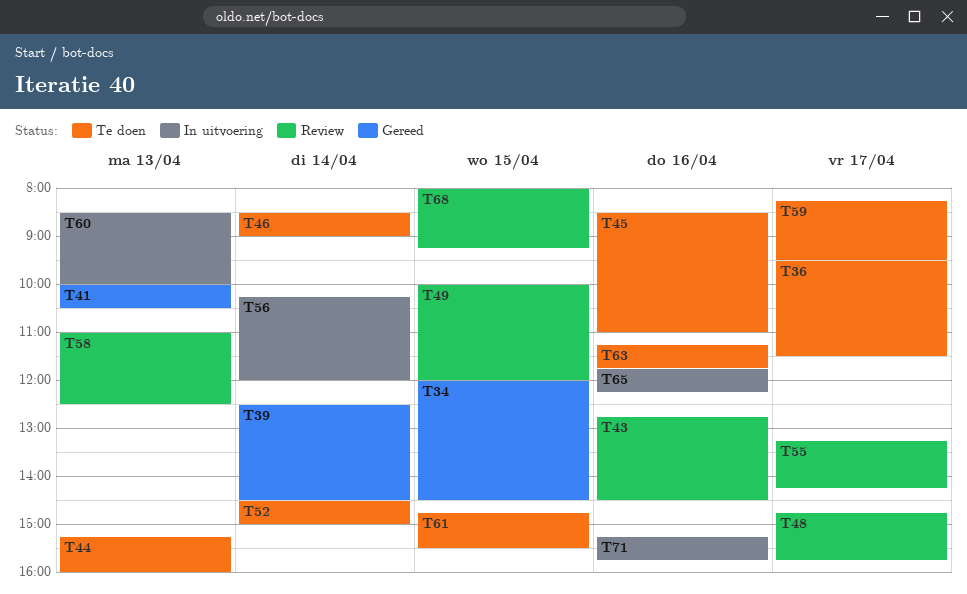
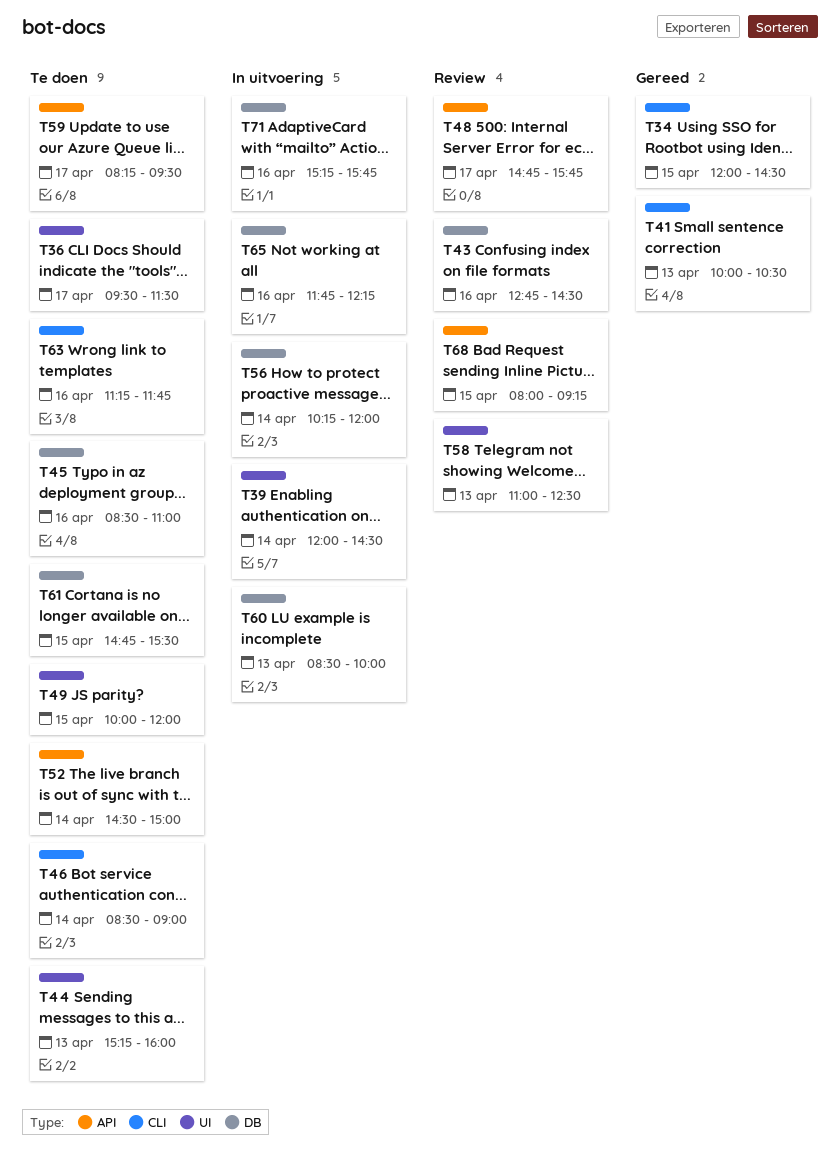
T39, status: Gereed -> In uitvoering
T39, begins: 12:30 -> 12:00
T49, status: Review -> Te doen
T55: present -> none

